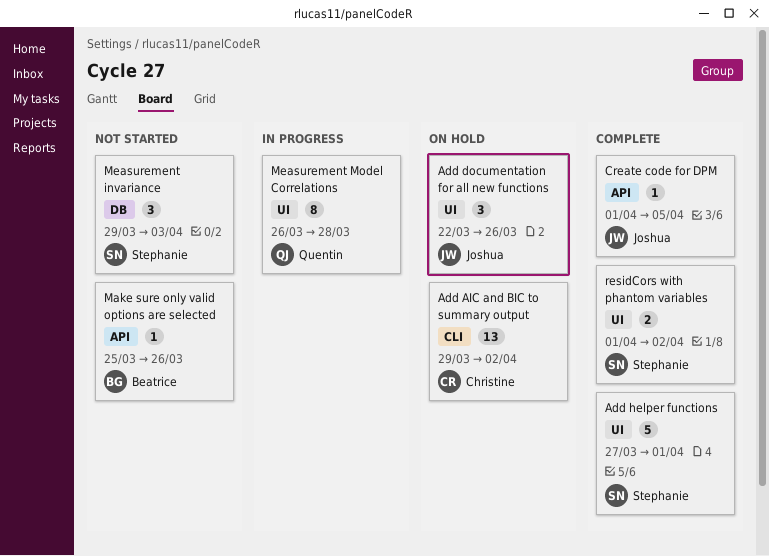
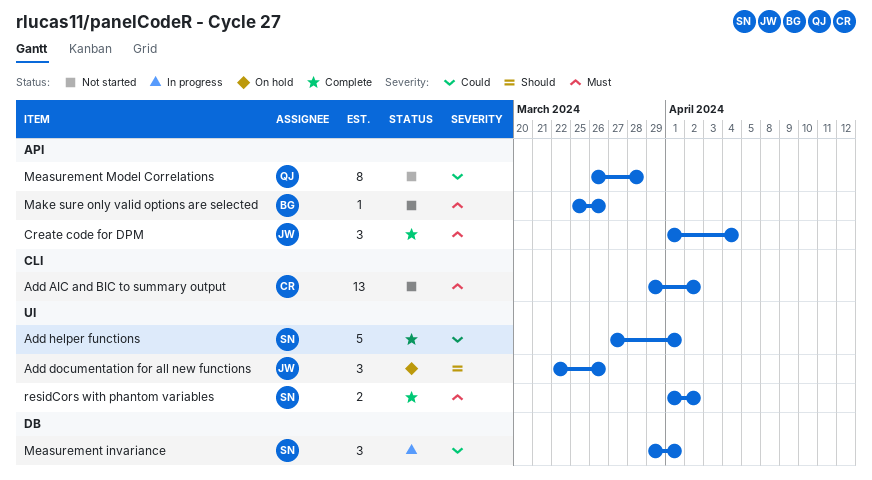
Add AIC and BIC to summary output, status: On hold -> Not started
Create code for DPM, estimate: 1 -> 3
Create code for DPM, due: Apr 5 -> Apr 4
Measurement invariance, status: Not started -> In progress
Measurement invariance, due: Apr 3 -> Apr 1
Measurement Model Correlations, status: In progress -> Not started
Measurement Model Correlations, label: UI -> API

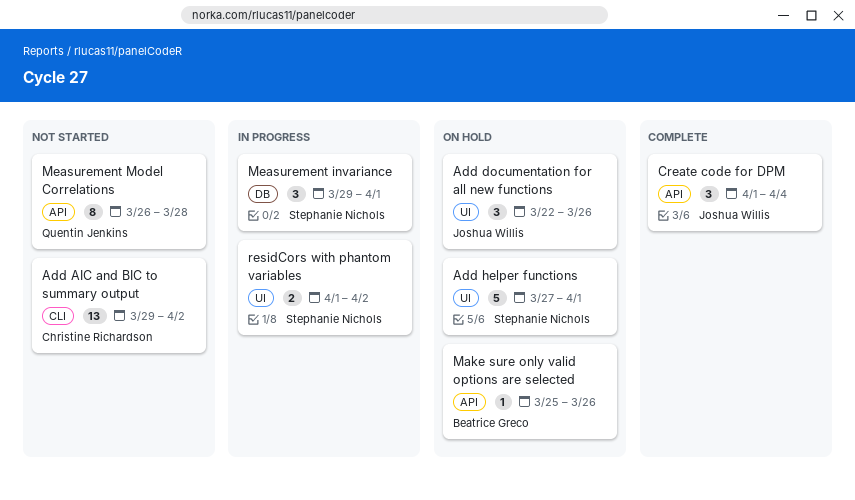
Add helper functions, status: Complete -> On hold
Make sure only valid options are selected, status: Not started -> On hold
residCors with phantom variables, status: Complete -> In progress

